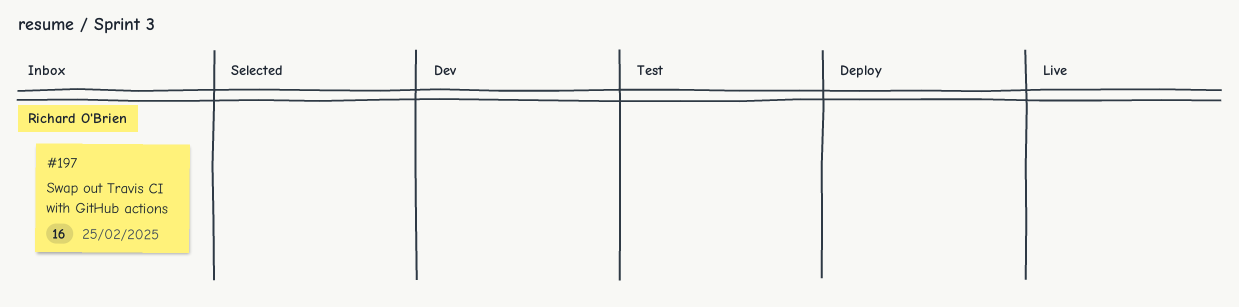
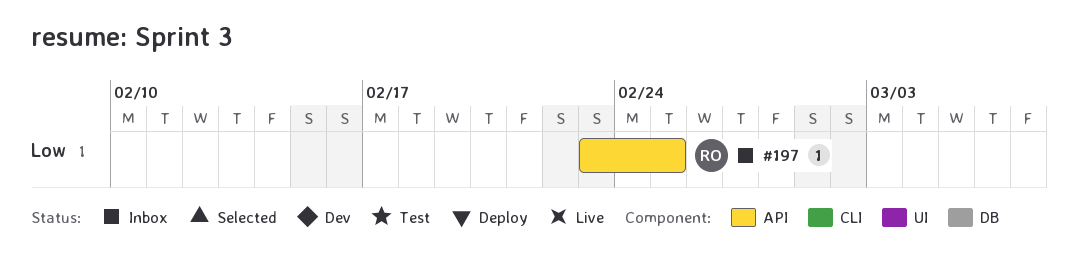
#197, estimate: 16 -> 1

